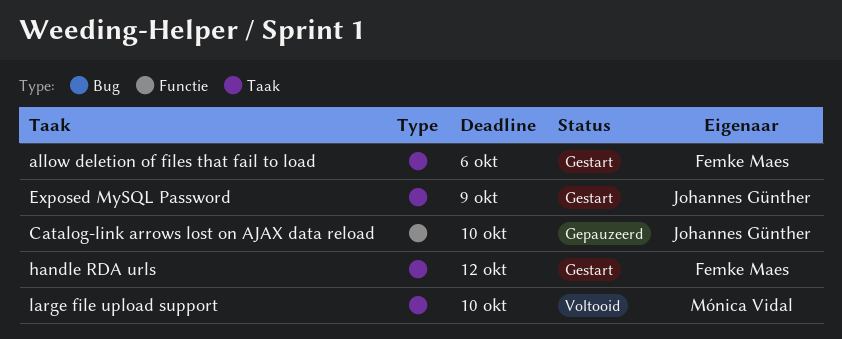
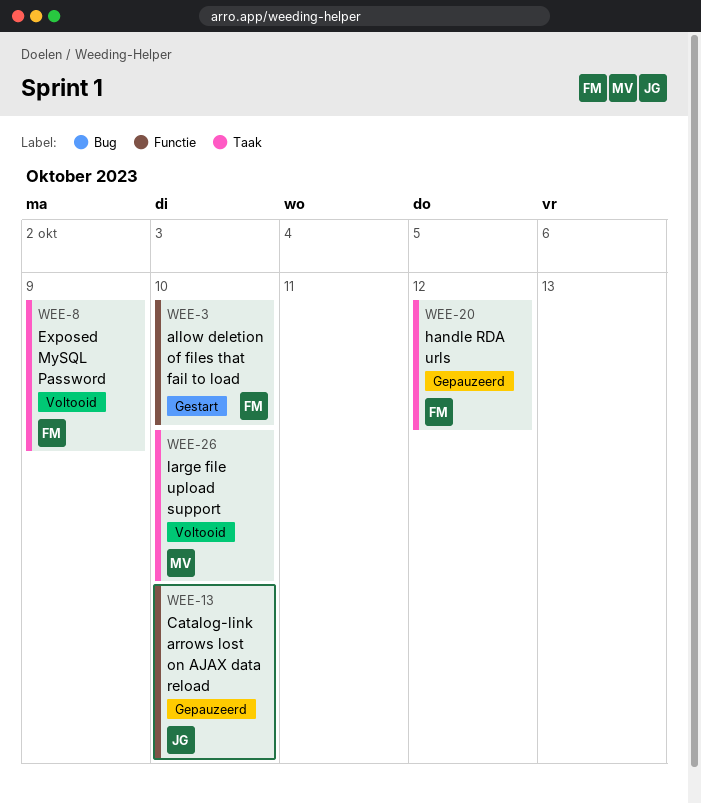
allow deletion of files that fail to load, label: Taak -> Functie
allow deletion of files that fail to load, due: Oct 6 -> Oct 10
Exposed MySQL Password, status: Gestart -> Voltooid
Exposed MySQL Password, owner: Johannes Günther -> Femke Maes
handle RDA urls, status: Gestart -> Gepauzeerd

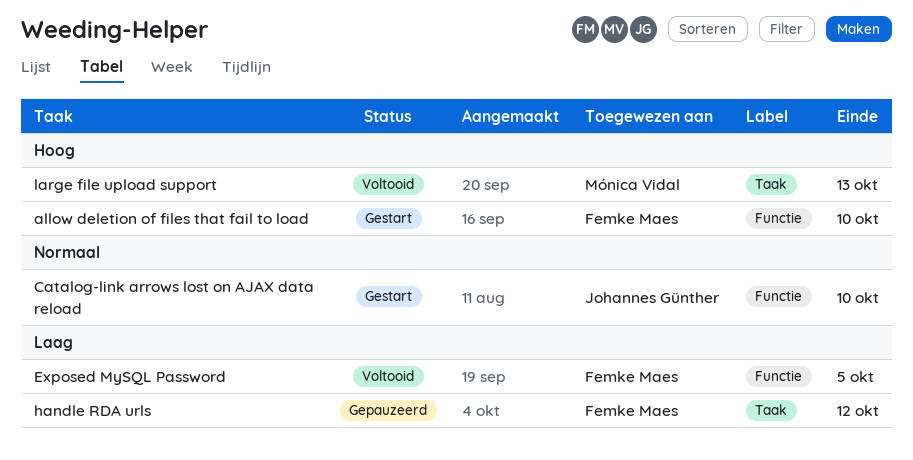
Catalog-link arrows lost on AJAX data reload, status: Gepauzeerd -> Gestart
Exposed MySQL Password, label: Taak -> Functie
Exposed MySQL Password, due: Oct 9 -> Oct 5
large file upload support, due: Oct 10 -> Oct 13

